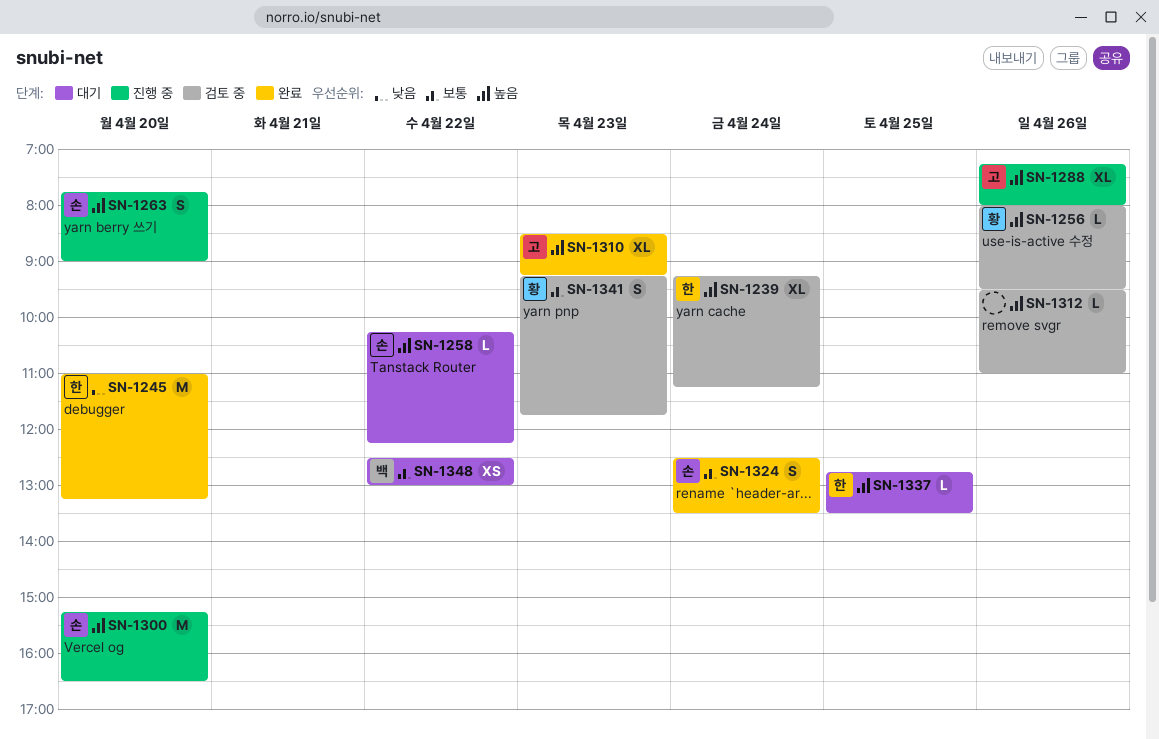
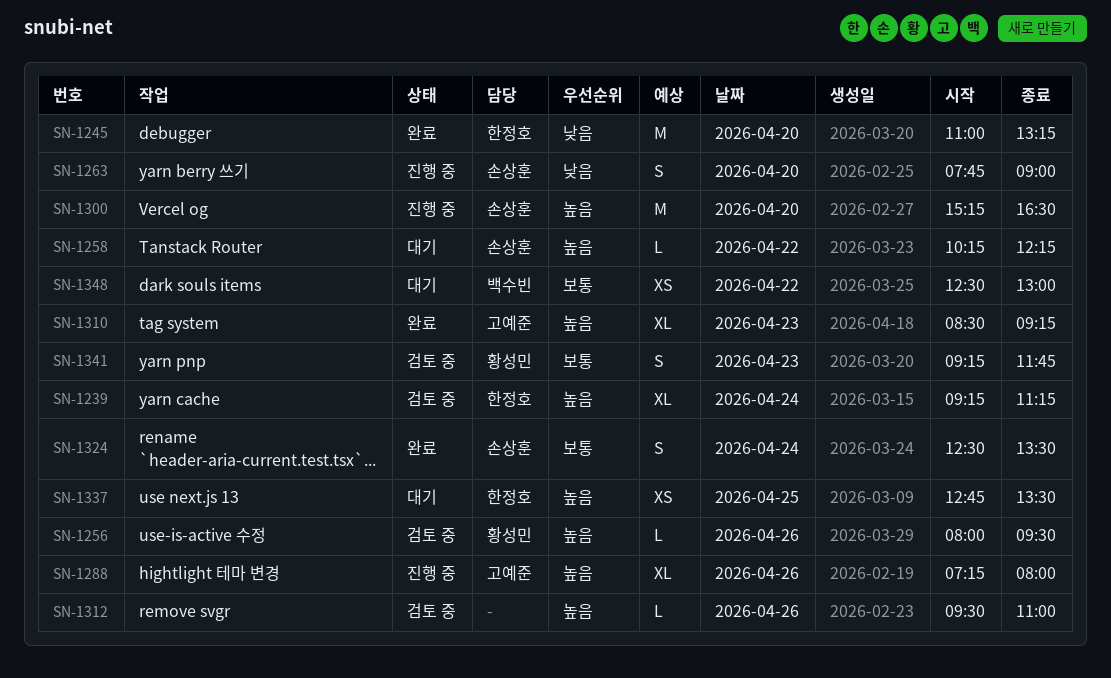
SN-1263, priority: 높음 -> 낮음
SN-1337, estimate: L -> XS

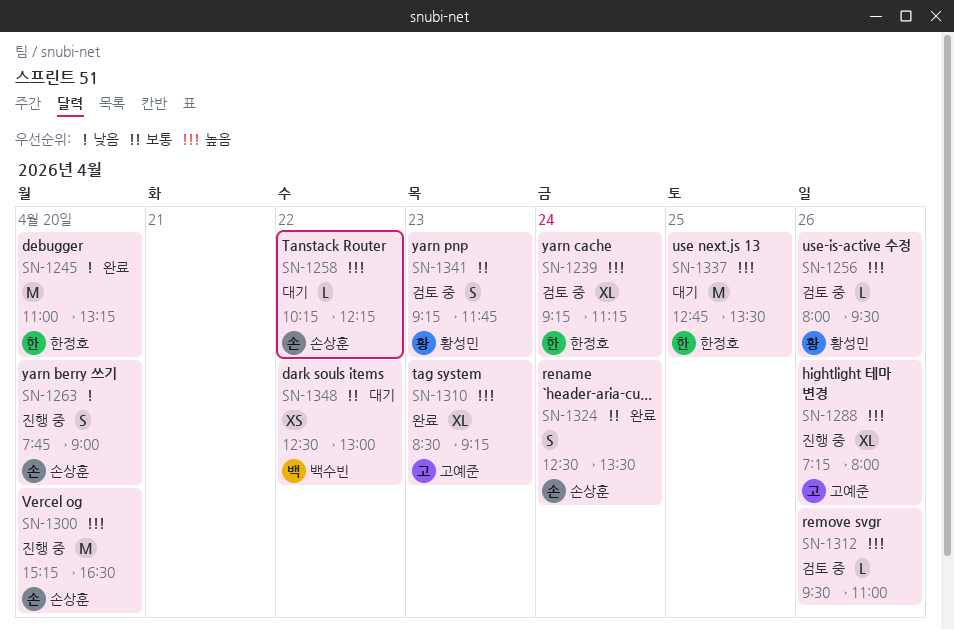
SN-1337, estimate: XS -> M

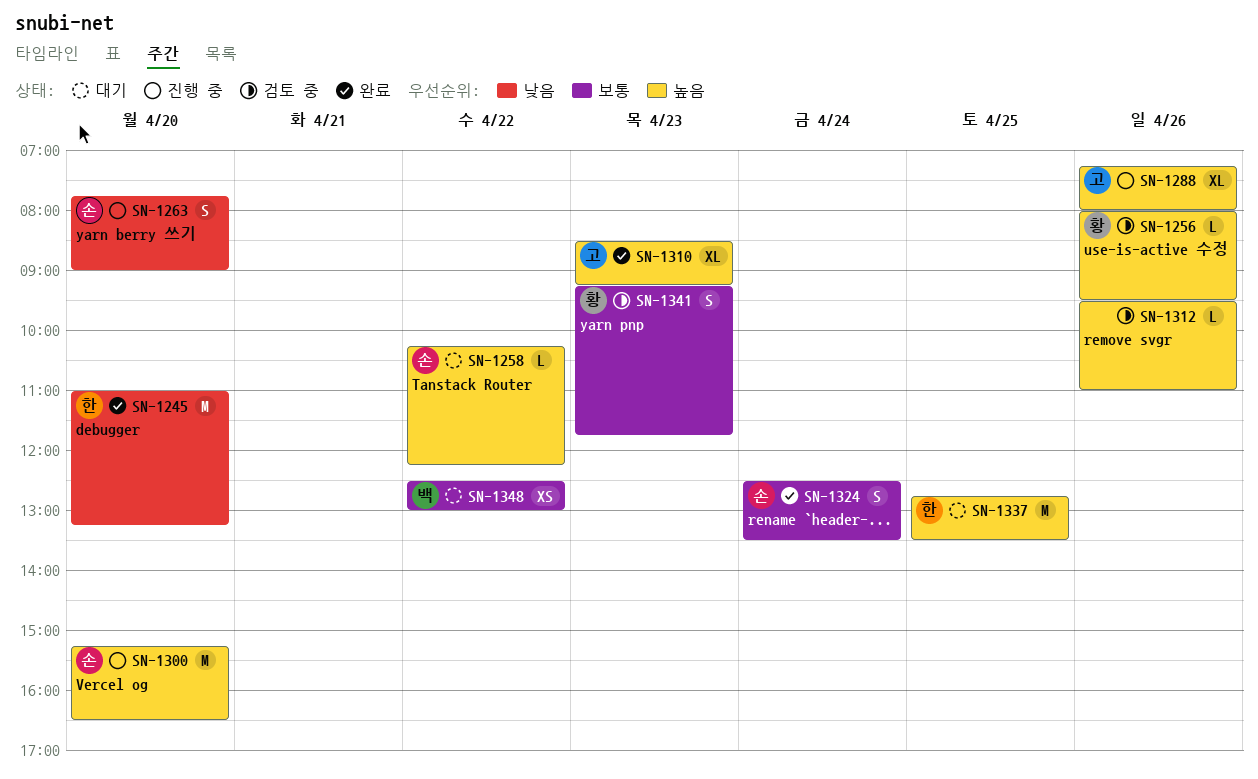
SN-1239: present -> none

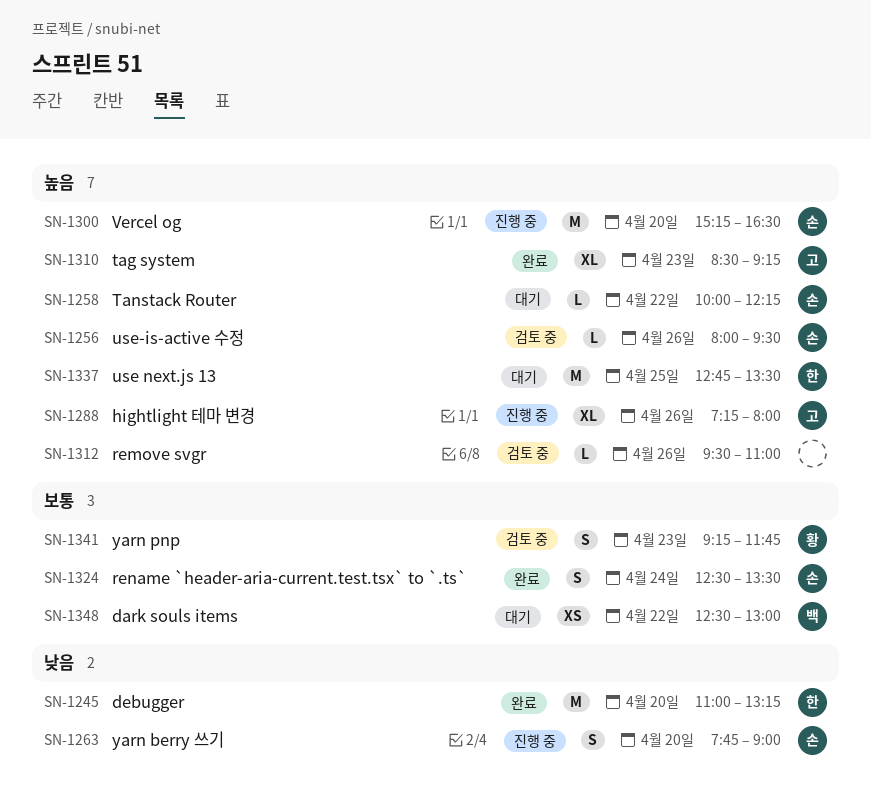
SN-1256, owner: 황 -> 손
SN-1258, begins: 10:15 -> 10:00

